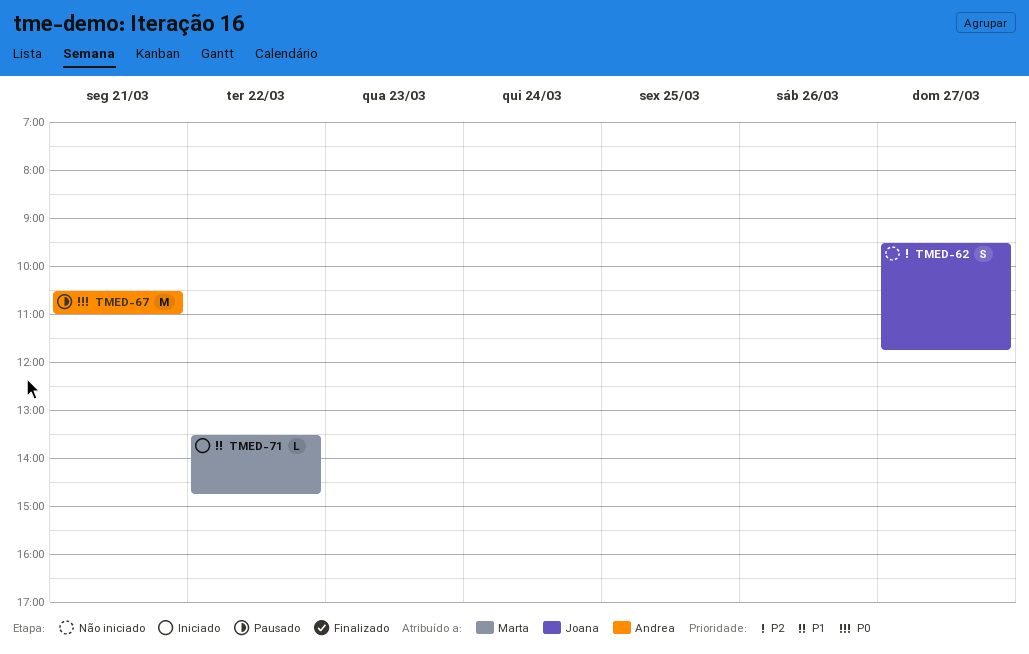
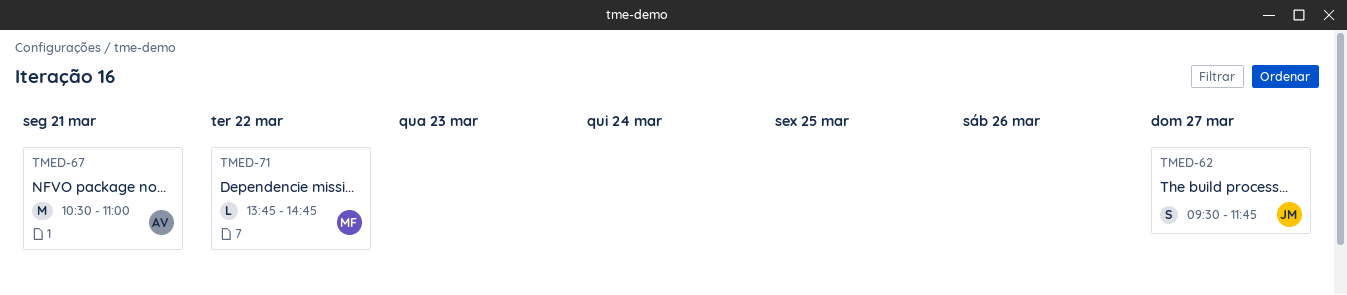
TMED-71, begins: 13:30 -> 13:45

